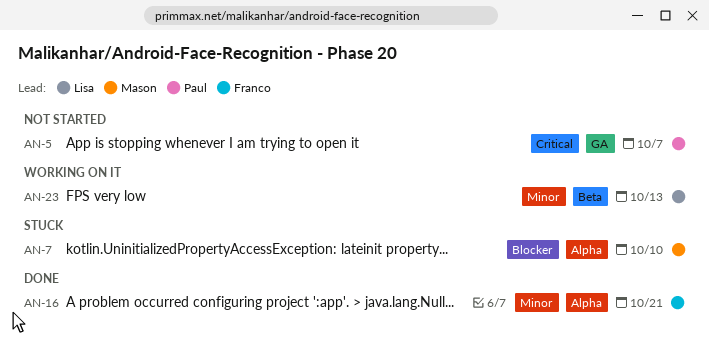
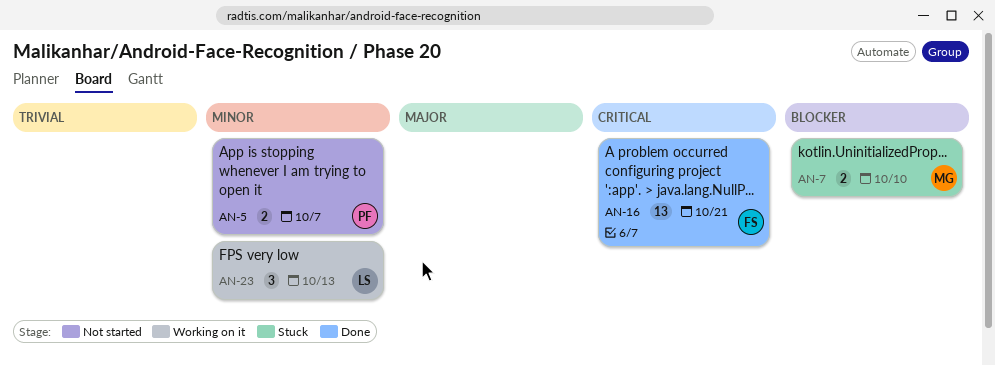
AN-5, priority: Critical -> Minor
AN-16, priority: Minor -> Critical

